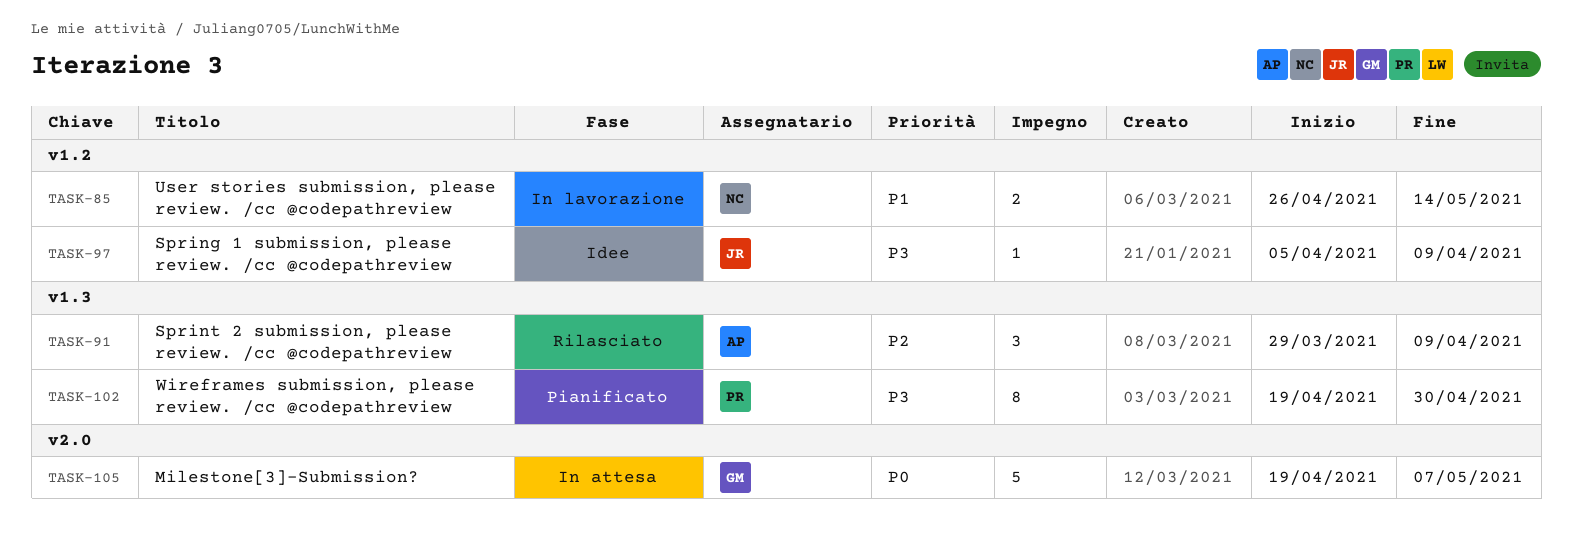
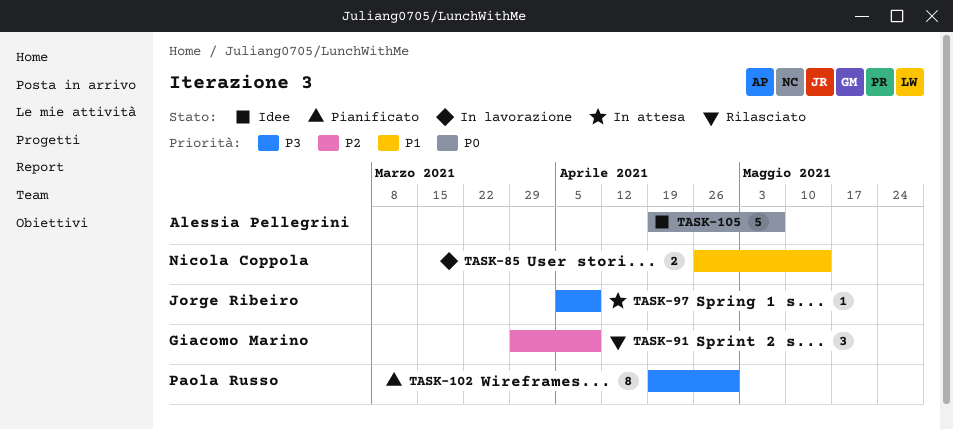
TASK-91, owner: Alessia Pellegrini -> Giacomo Marino
TASK-97, status: Idee -> In attesa
TASK-105, status: In attesa -> Idee
TASK-105, owner: Giacomo Marino -> Alessia Pellegrini

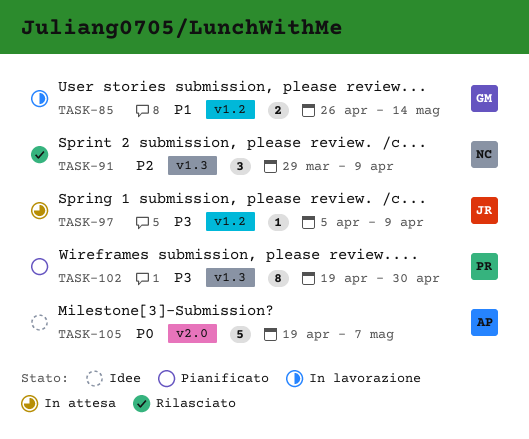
TASK-85, owner: Nicola Coppola -> Giacomo Marino
TASK-91, owner: Giacomo Marino -> Nicola Coppola

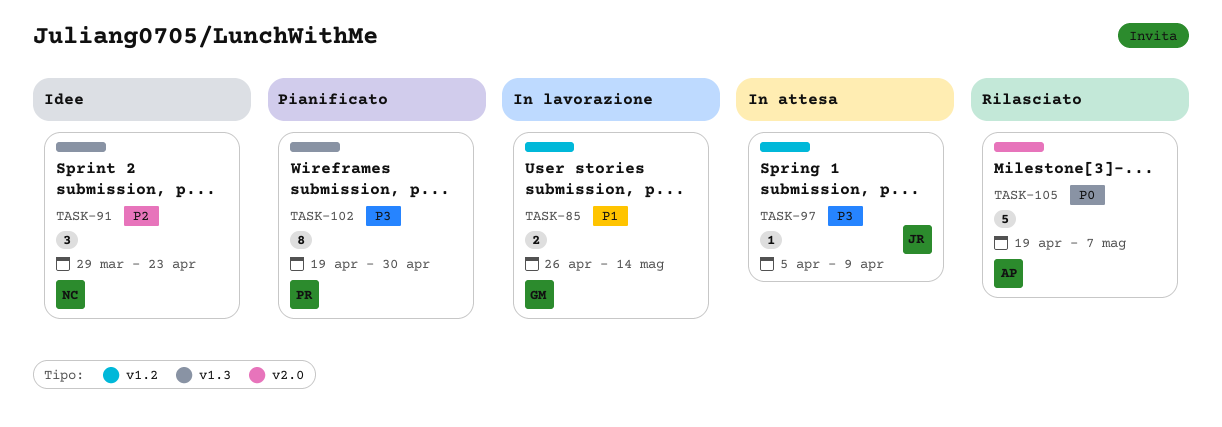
TASK-91, status: Rilasciato -> Idee
TASK-91, due: Apr 9 -> Apr 23
TASK-105, status: Idee -> Rilasciato

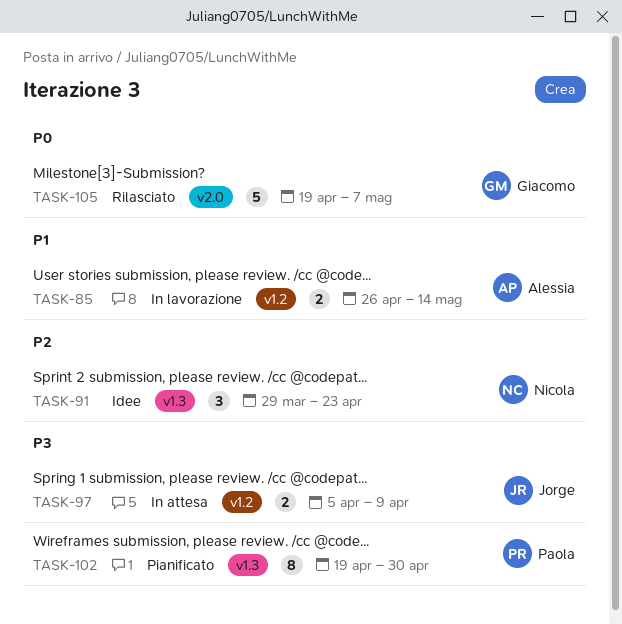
TASK-85, owner: Giacomo -> Alessia
TASK-97, estimate: 1 -> 2
TASK-105, owner: Alessia -> Giacomo

